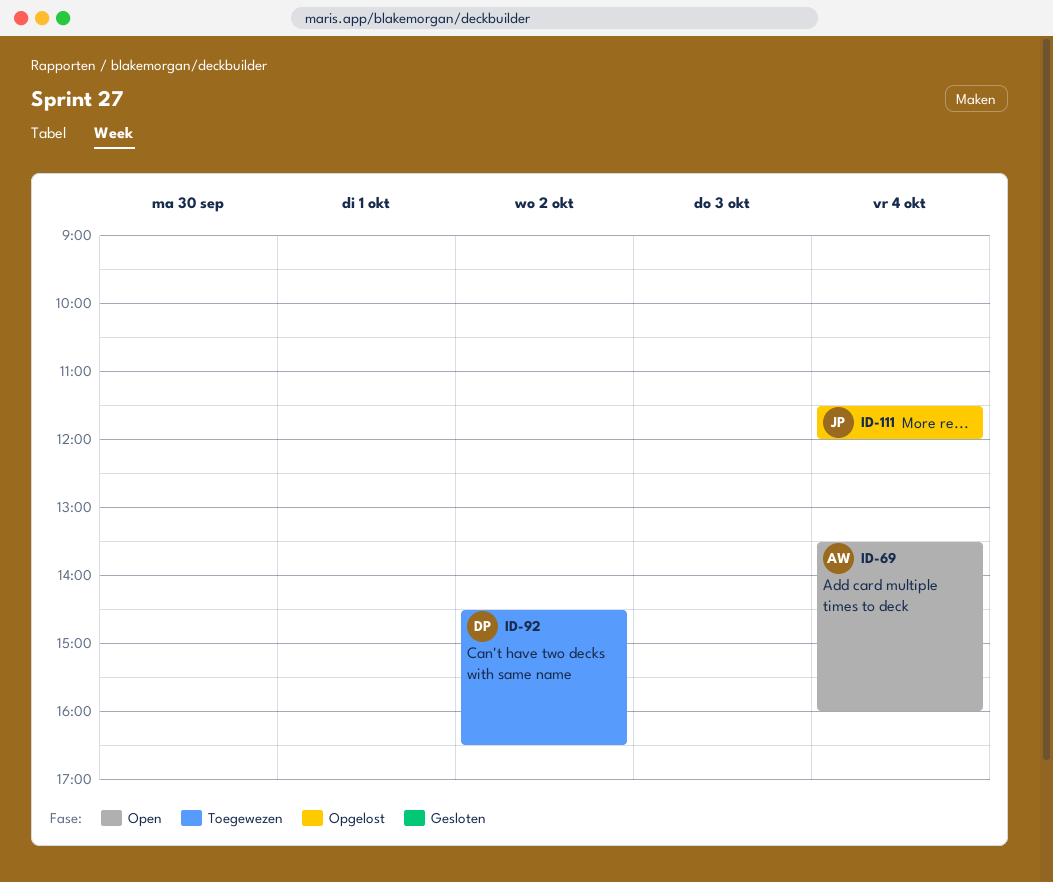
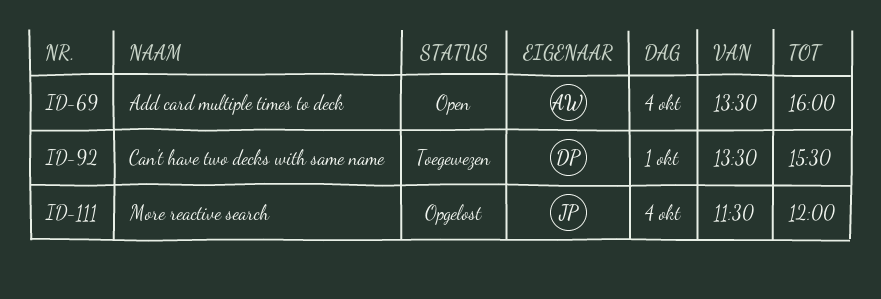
ID-92, day: Oct 2 -> Oct 1
ID-92, begins: 14:30 -> 13:30
ID-92, ends: 16:30 -> 15:30

